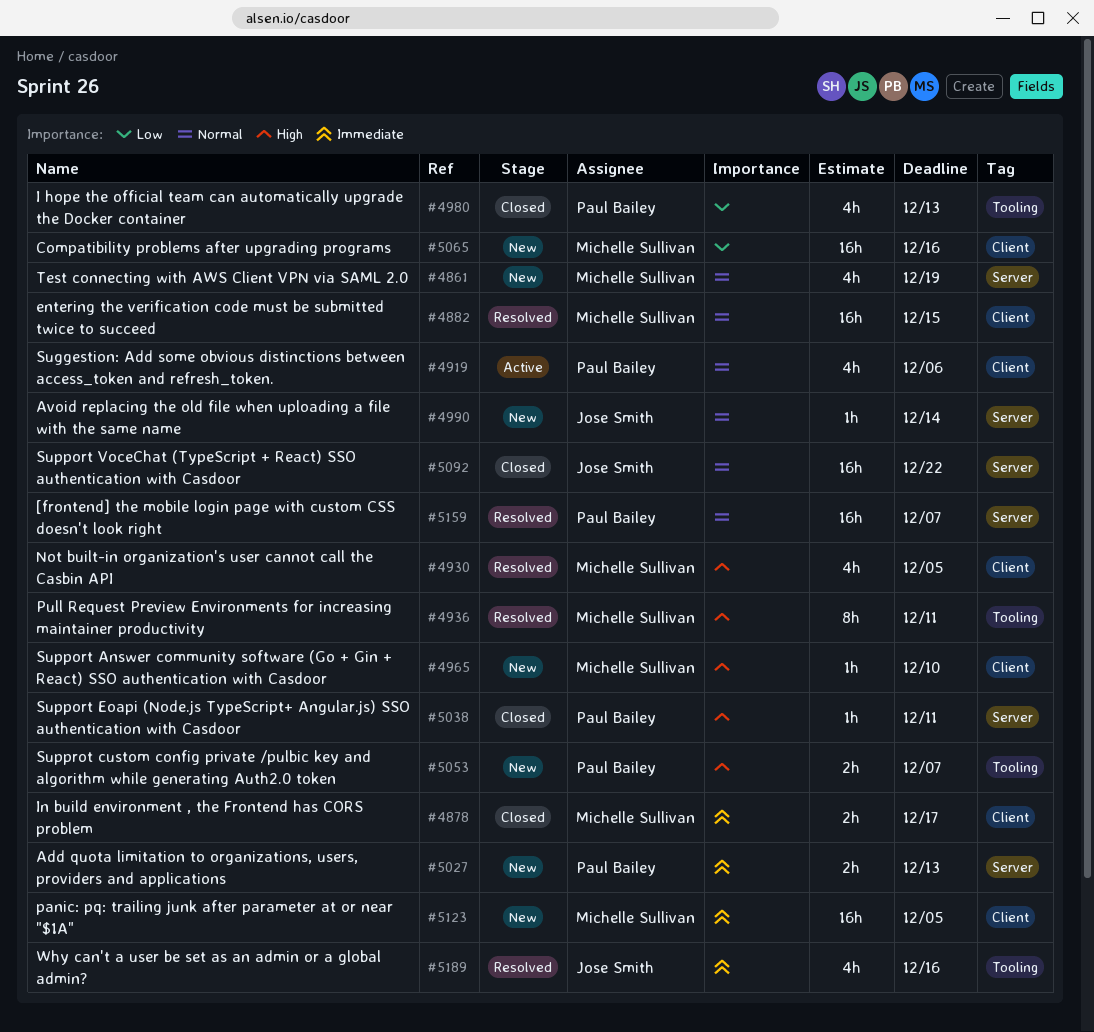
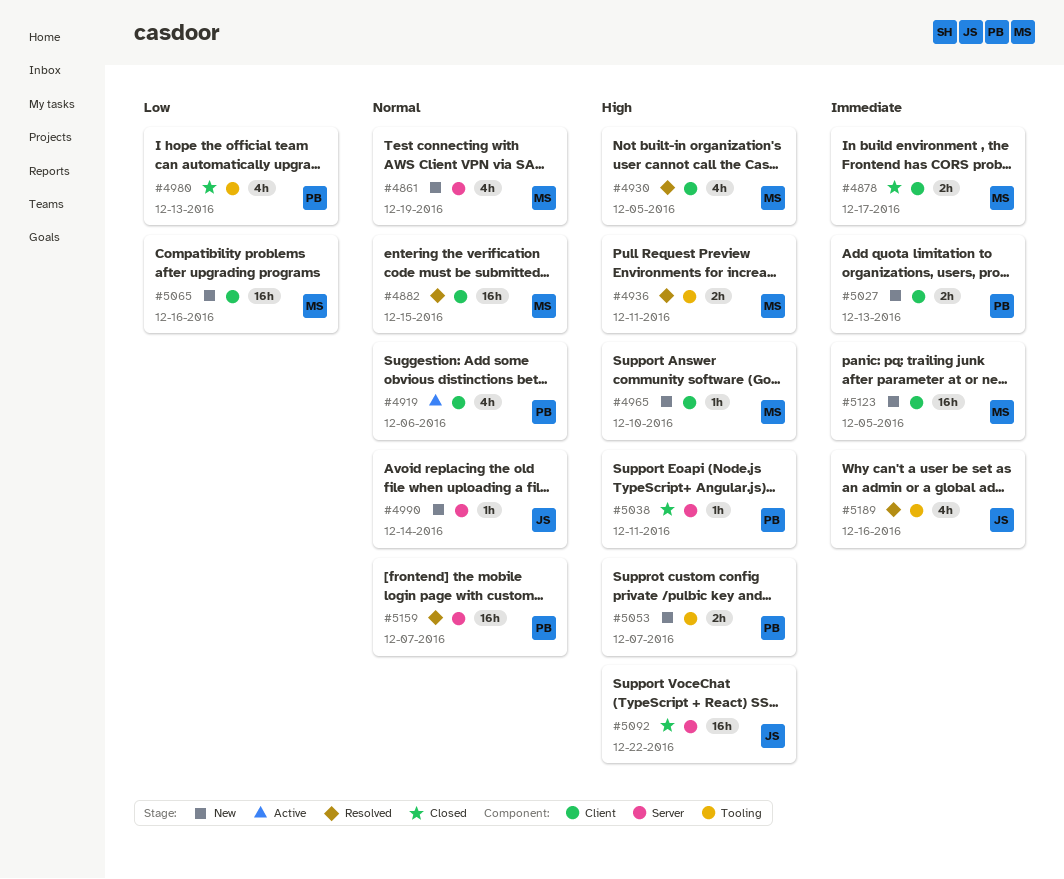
#4936, estimate: 8h -> 2h
#5027, label: Server -> Client
#5092, priority: Normal -> High

